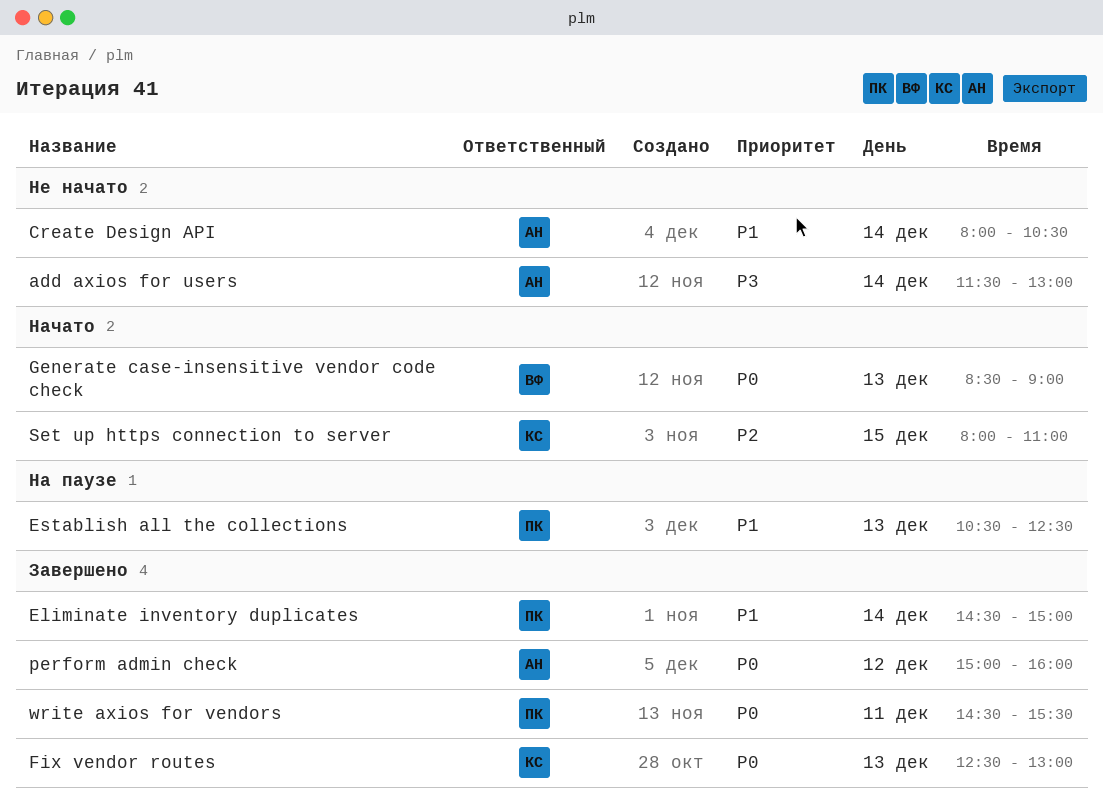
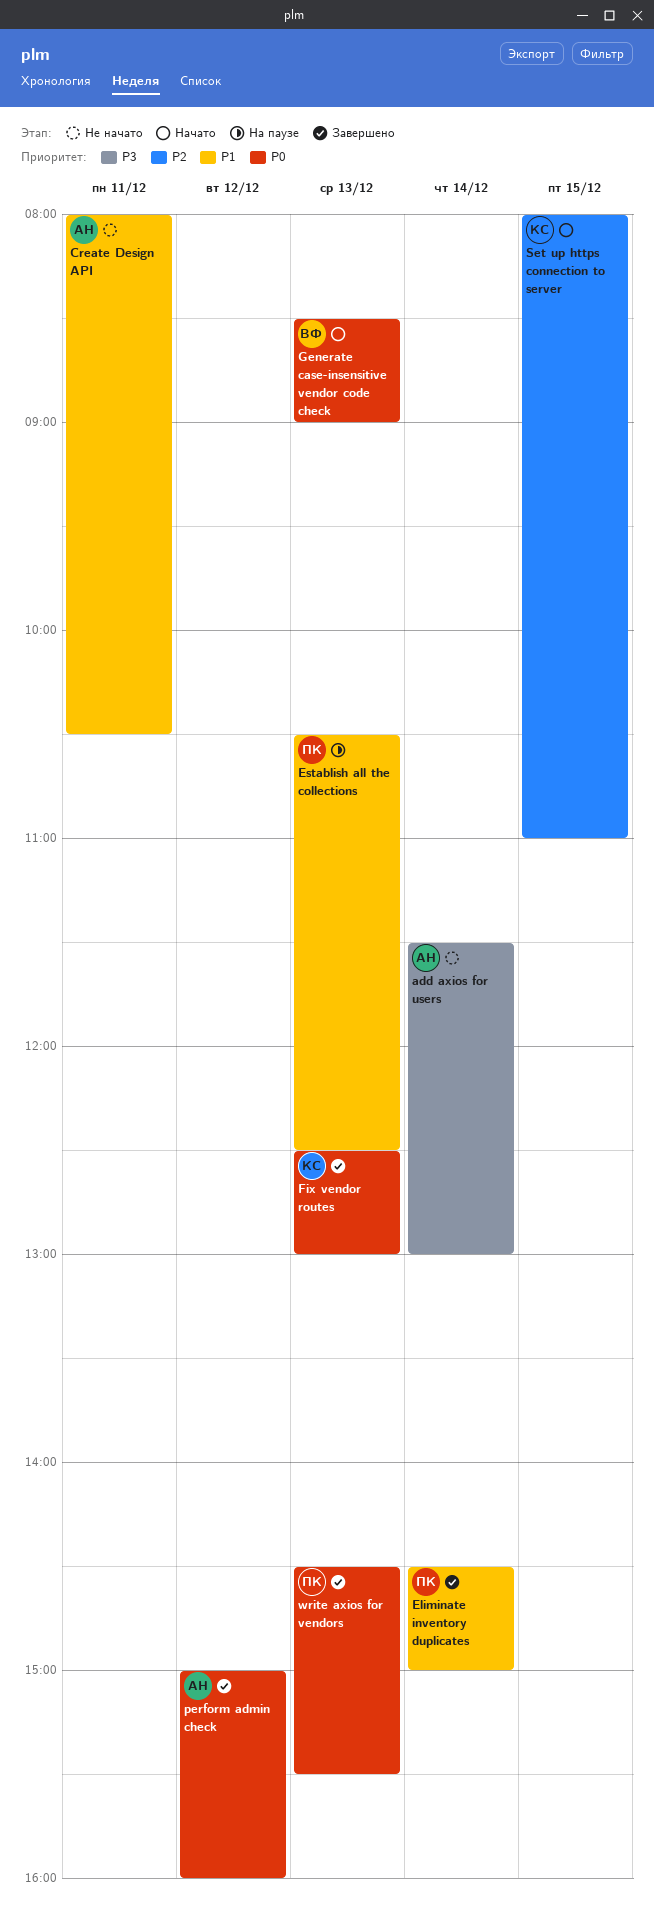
Create Design API, day: Dec 14 -> Dec 11
write axios for vendors, day: Dec 11 -> Dec 13

